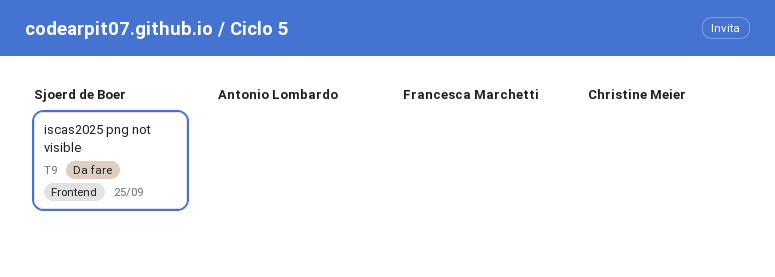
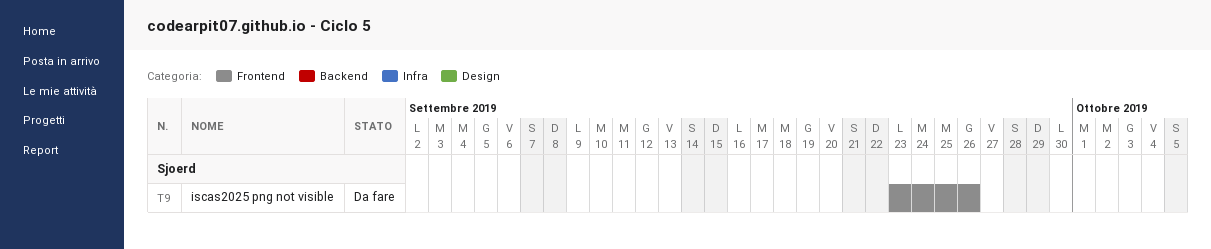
T9, due: Sep 25 -> Sep 26

